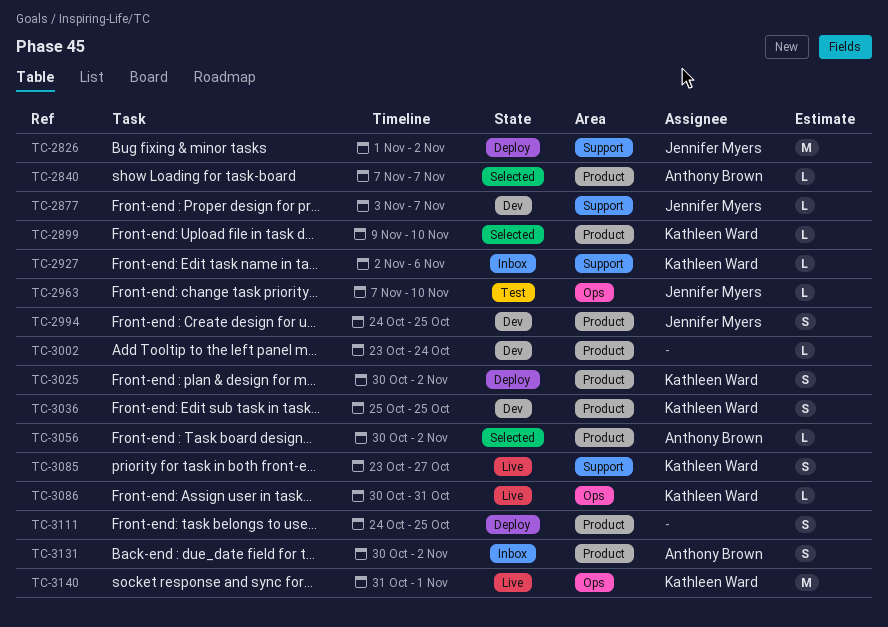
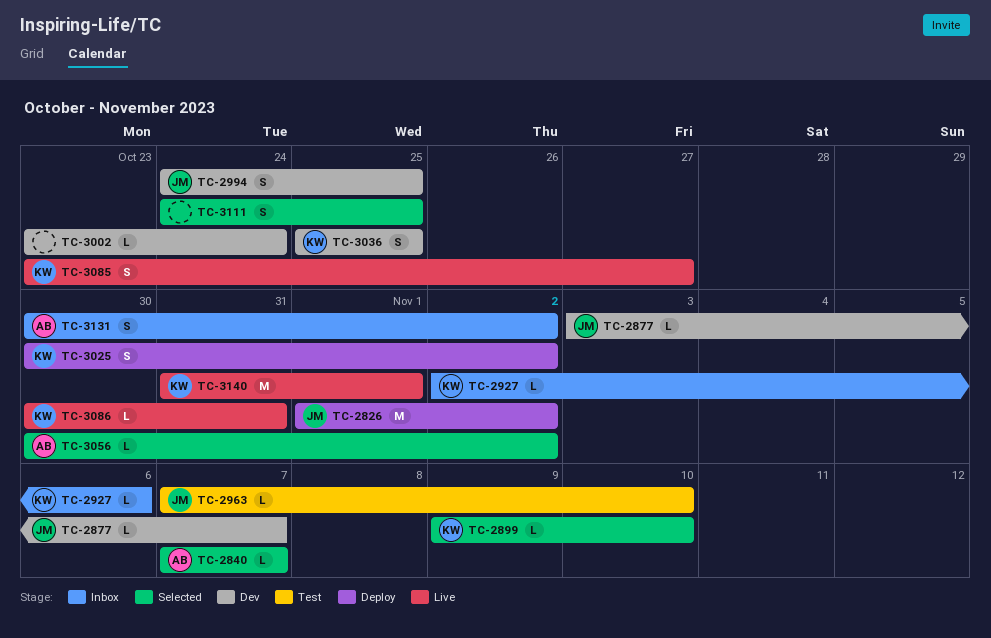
TC-3111, status: Deploy -> Selected

